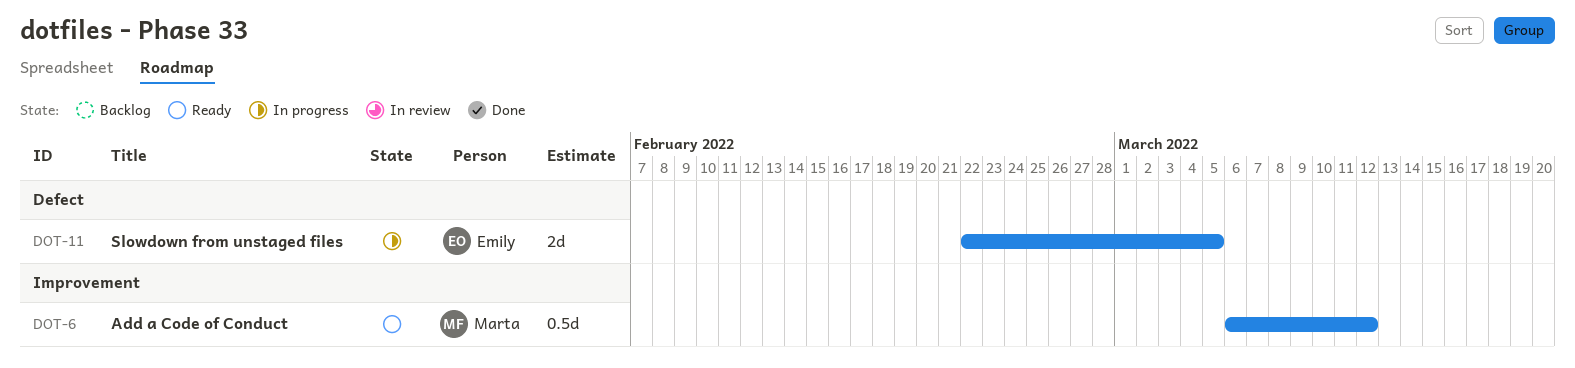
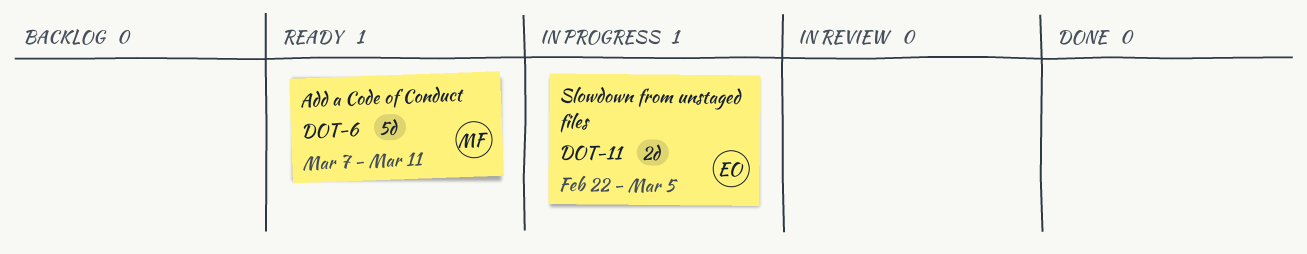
DOT-6, estimate: 0.5d -> 5d
DOT-6, start: Mar 6 -> Mar 7
DOT-6, due: Mar 12 -> Mar 11

